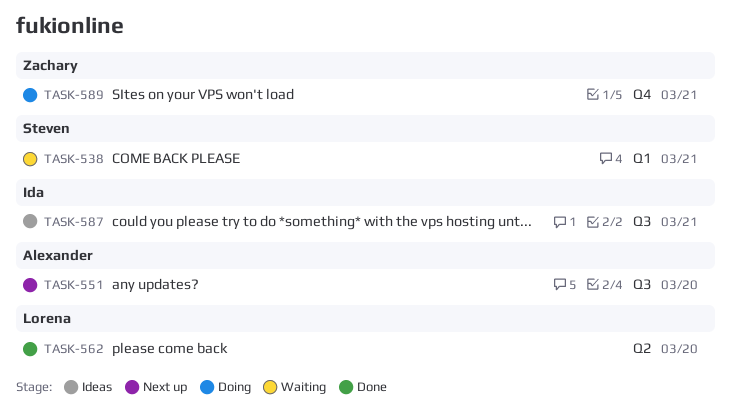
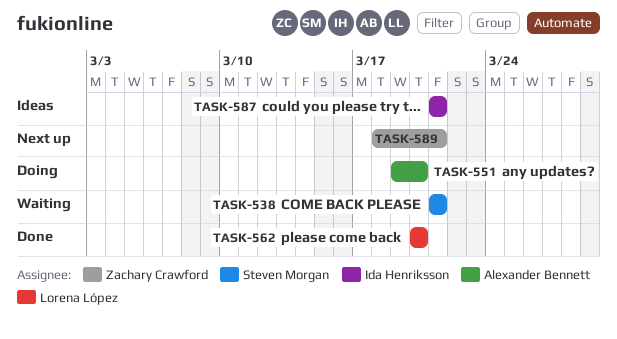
TASK-551, status: Next up -> Doing
TASK-589, status: Doing -> Next up

